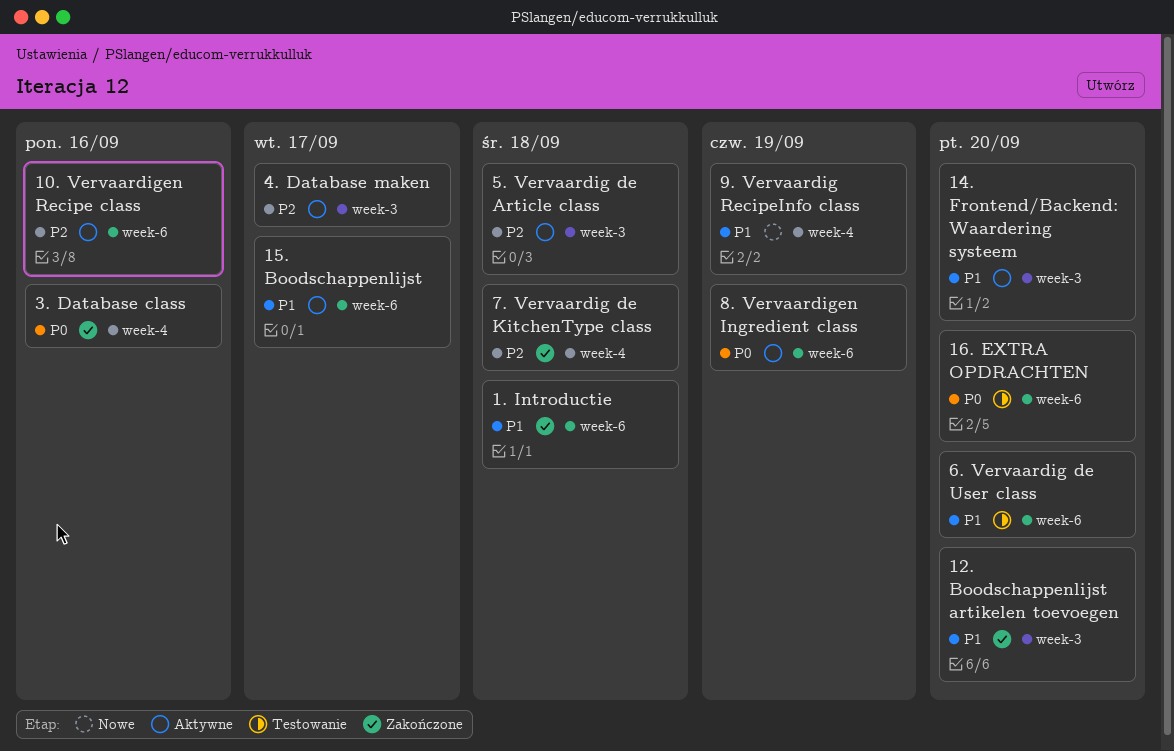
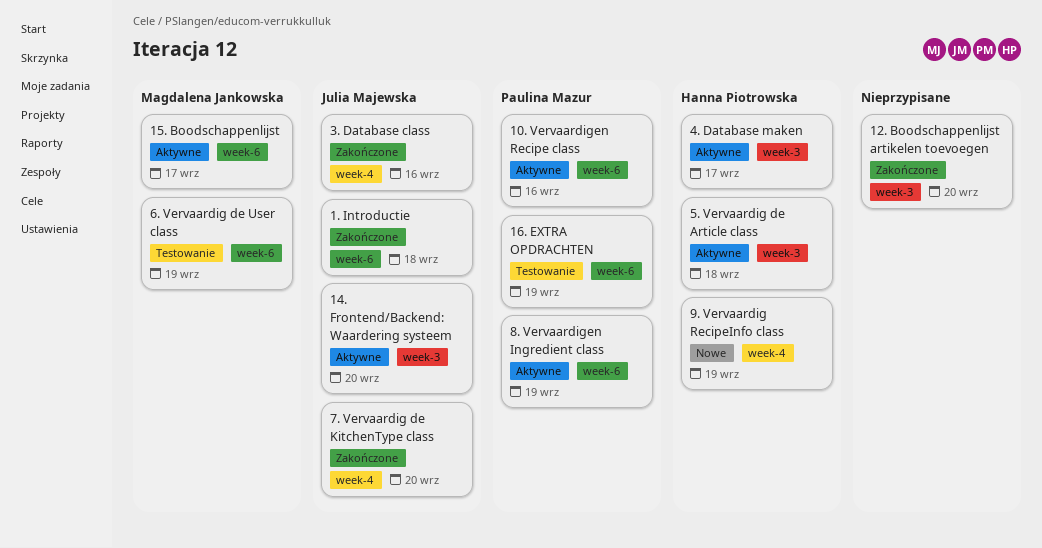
16. EXTRA OPDRACHTEN, due: Sep 20 -> Sep 19
6. Vervaardig de User class, due: Sep 20 -> Sep 19
7. Vervaardig de KitchenType class, due: Sep 18 -> Sep 20

